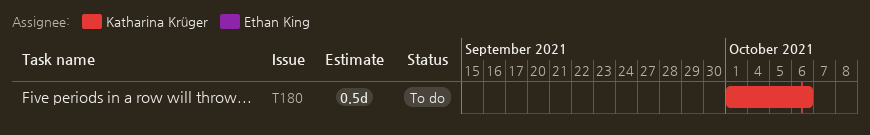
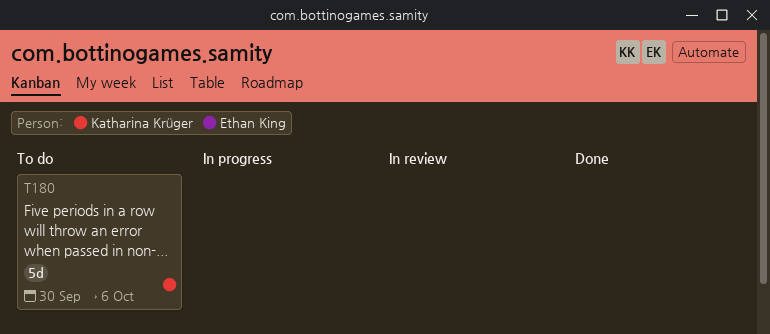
T180, estimate: 0.5d -> 5d
T180, start: Oct 1 -> Sep 30

